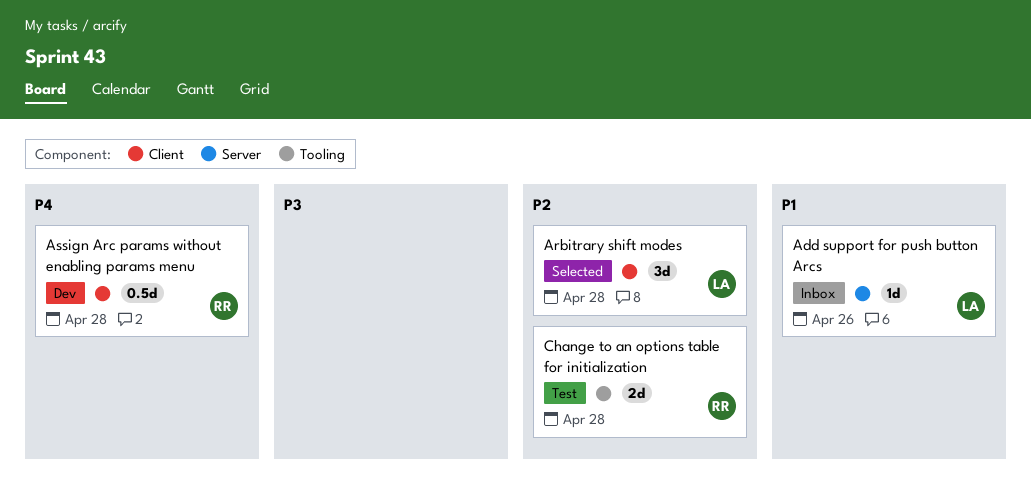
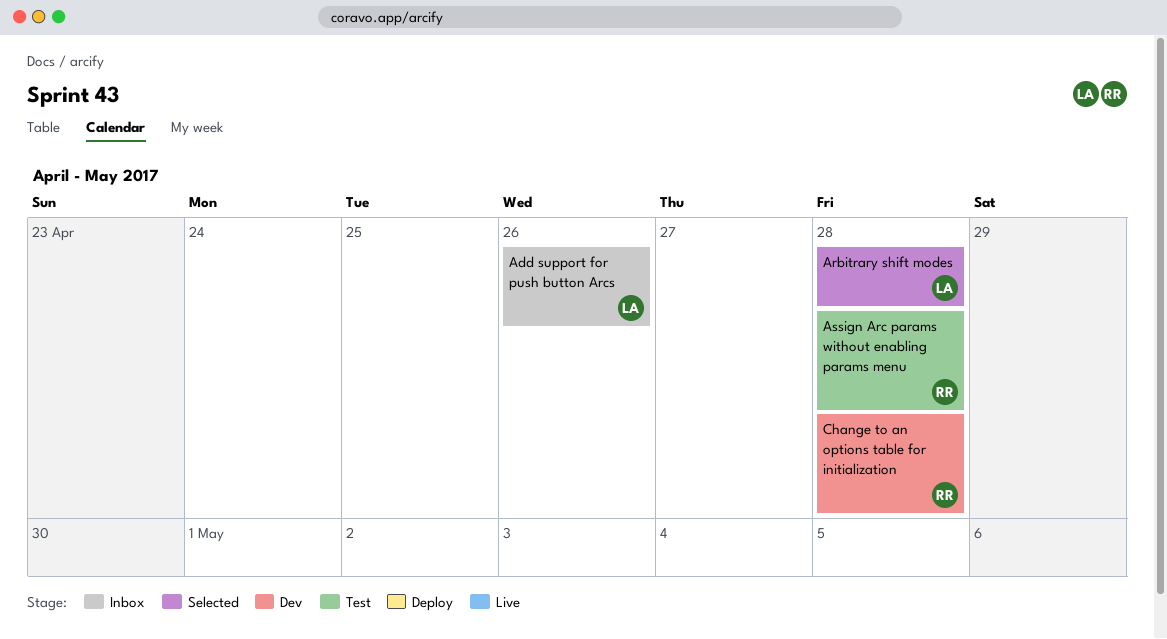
Assign Arc params without enabling params menu, status: Dev -> Test
Change to an options table for initialization, status: Test -> Dev

